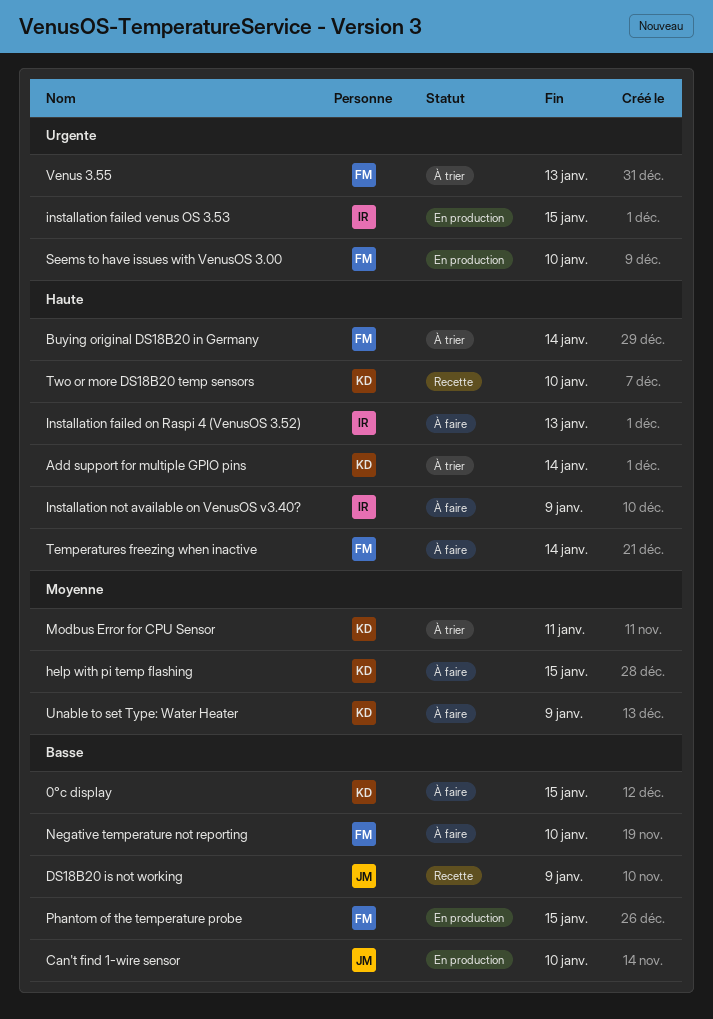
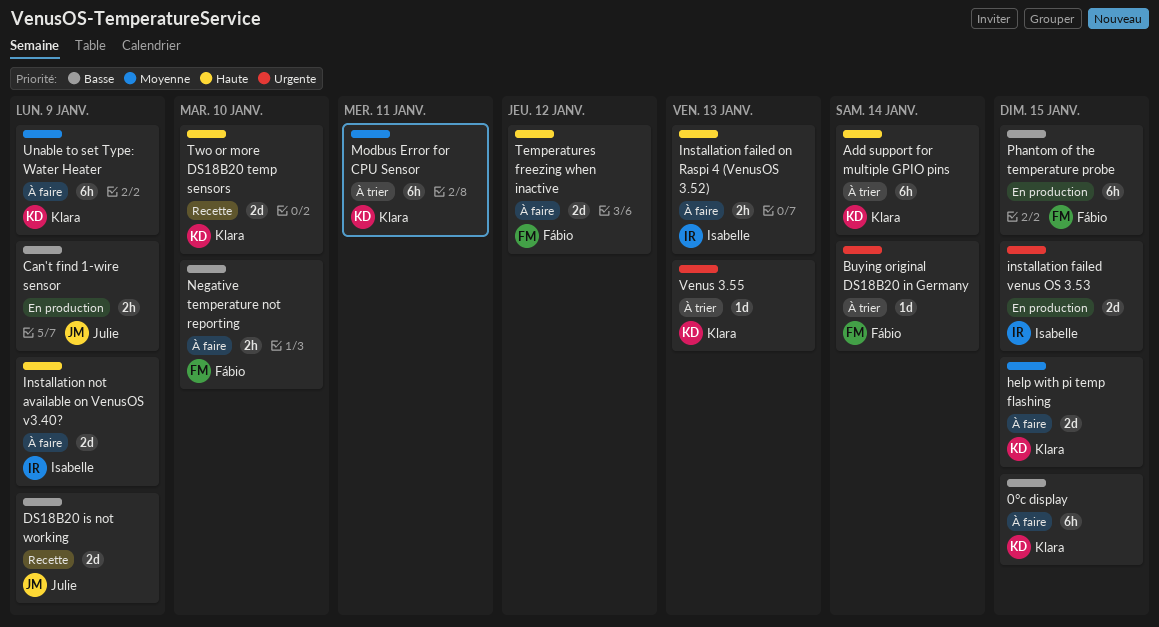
Buying original DS18B20 in Germany, priority: Haute -> Urgente
Can't find 1-wire sensor, due: Jan 10 -> Jan 9
Seems to have issues with VenusOS 3.00: present -> none
Temperatures freezing when inactive, due: Jan 14 -> Jan 12
Venus 3.55, owner: Fábio -> Klara

